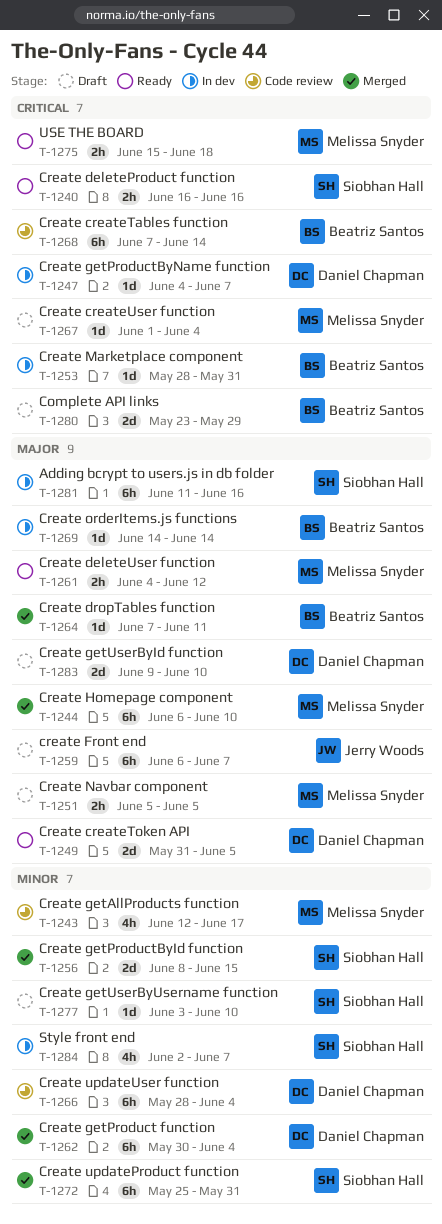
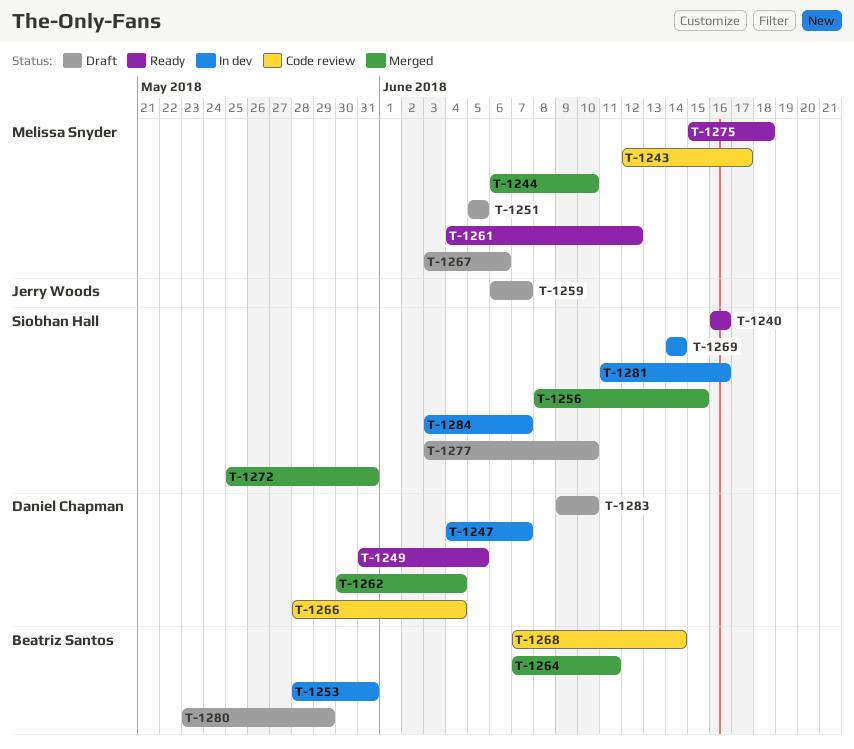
T-1267, start: Jun 1 -> Jun 3
T-1267, due: Jun 4 -> Jun 6
T-1269, owner: Beatriz Santos -> Siobhan Hall
T-1284, start: Jun 2 -> Jun 3

